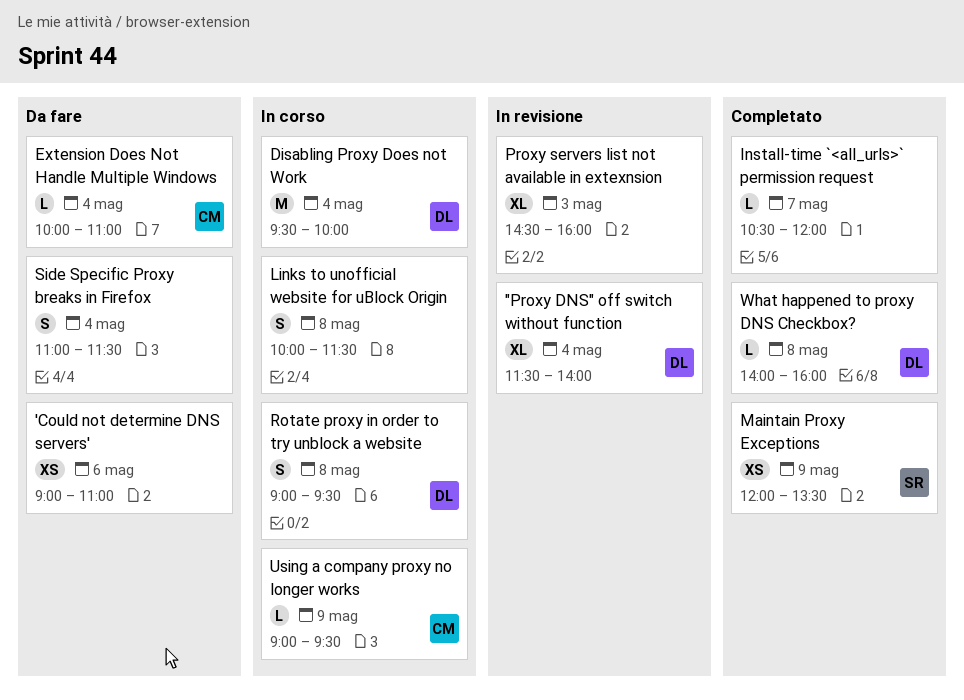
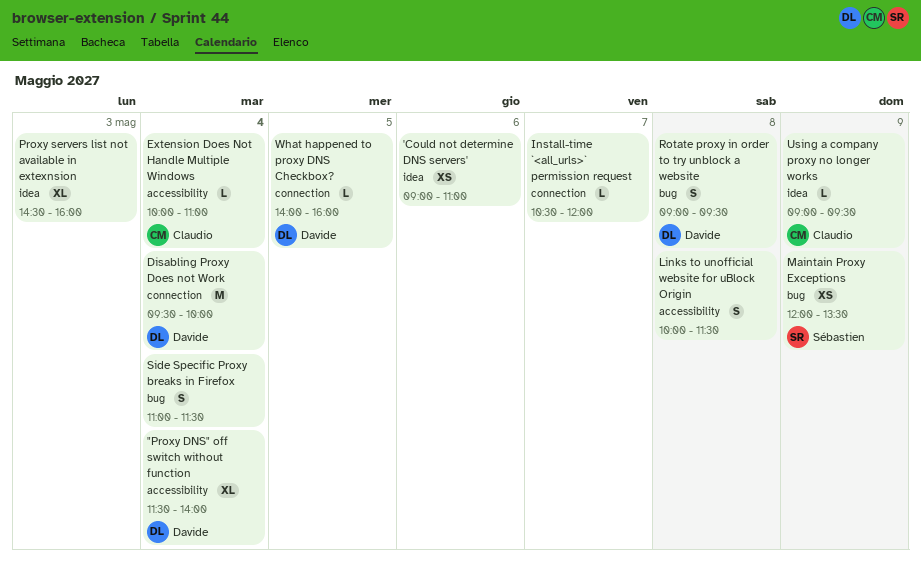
What happened to proxy DNS Checkbox?, day: May 8 -> May 5

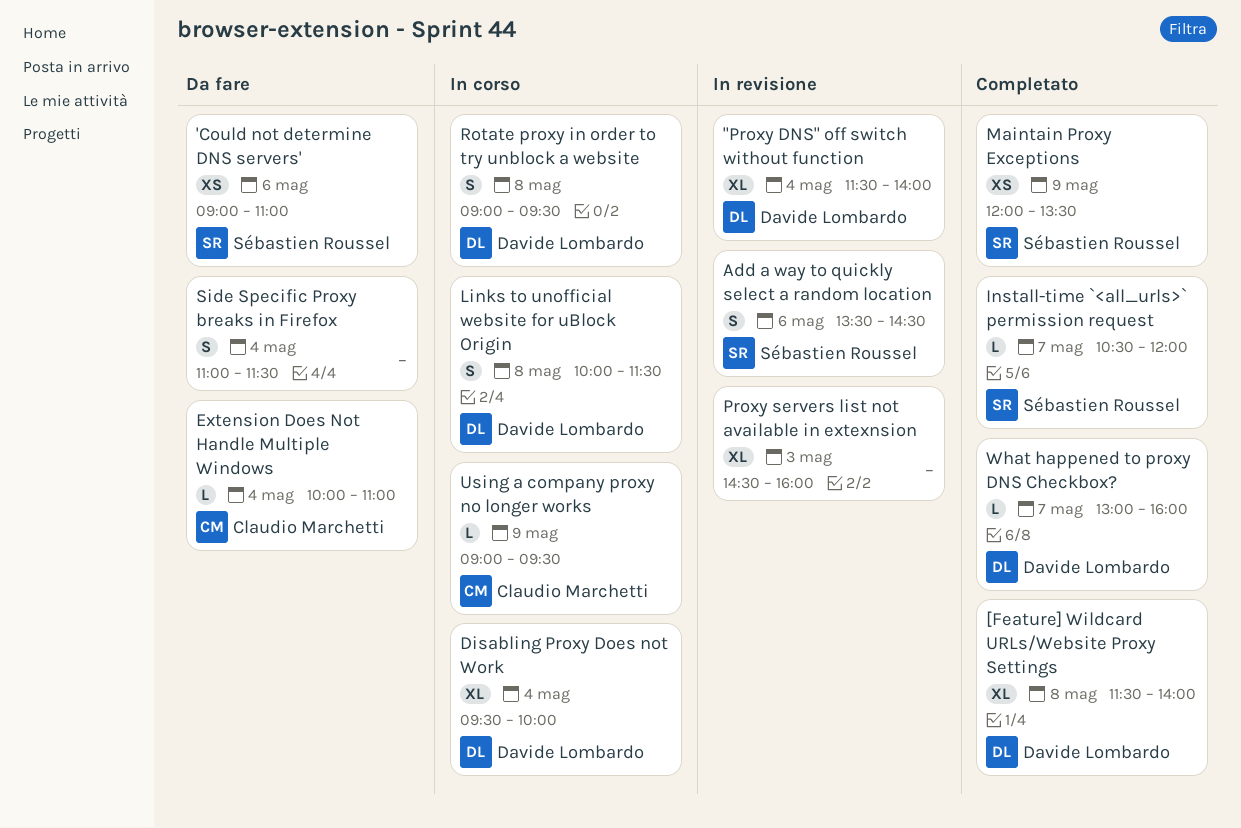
'Could not determine DNS servers', owner: none -> Sébastien Roussel
[Feature] Wildcard URLs/Website Proxy Settings: none -> present
Add a way to quickly select a random location: none -> present
Disabling Proxy Does not Work, estimate: M -> XL
Install-time `<all_urls>` permission request, owner: none -> Sébastien Roussel
Links to unofficial website for uBlock Origin, owner: none -> Davide Lombardo
What happened to proxy DNS Checkbox?, day: May 5 -> May 7
What happened to proxy DNS Checkbox?, begins: 14:00 -> 13:00

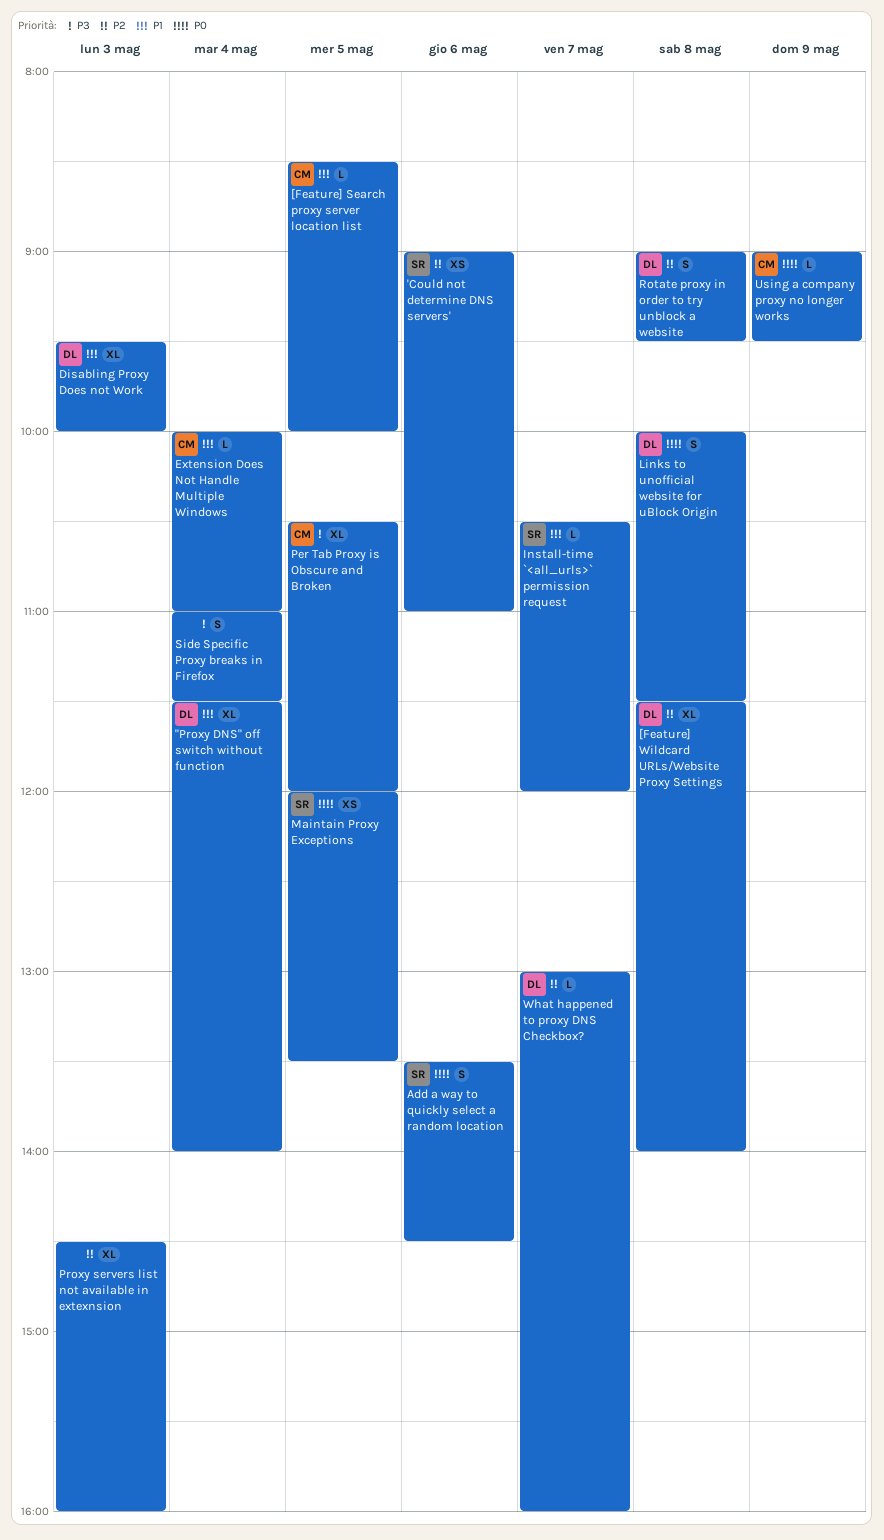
[Feature] Search proxy server location list: none -> present
Disabling Proxy Does not Work, day: May 4 -> May 3
Maintain Proxy Exceptions, day: May 9 -> May 5
Per Tab Proxy is Obscure and Broken: none -> present

